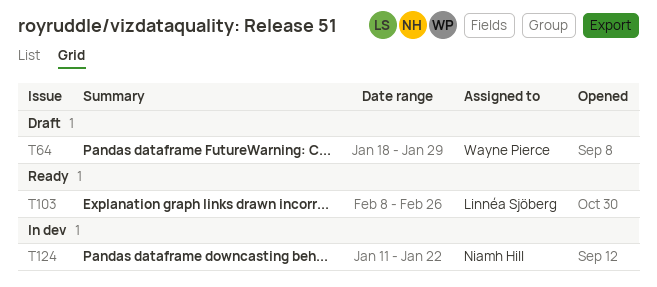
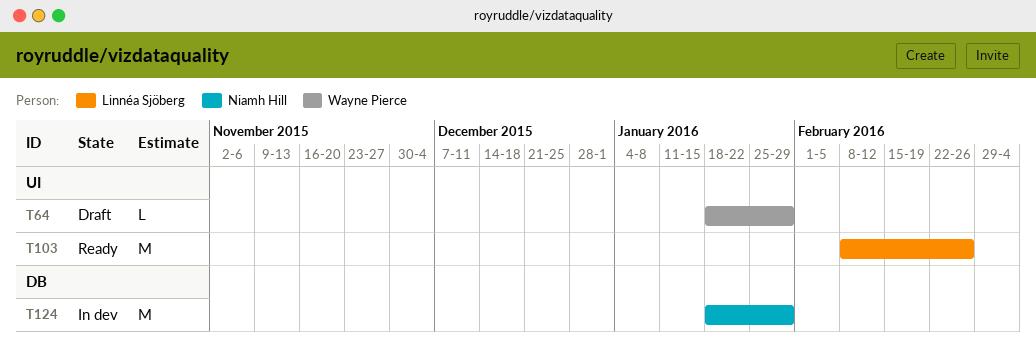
T124, start: Jan 11 -> Jan 18
T124, due: Jan 22 -> Jan 29

